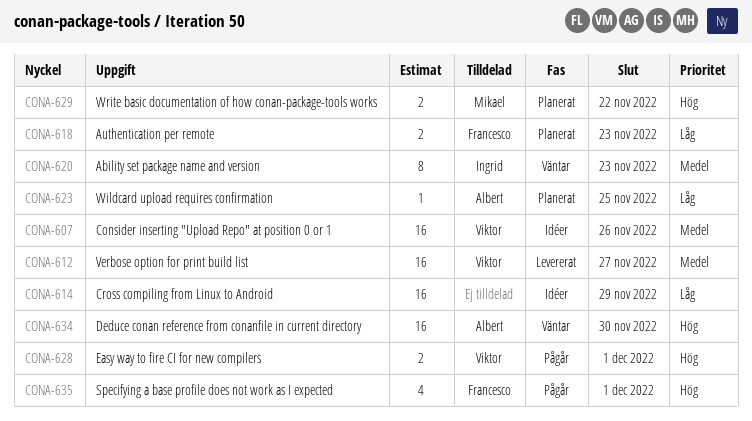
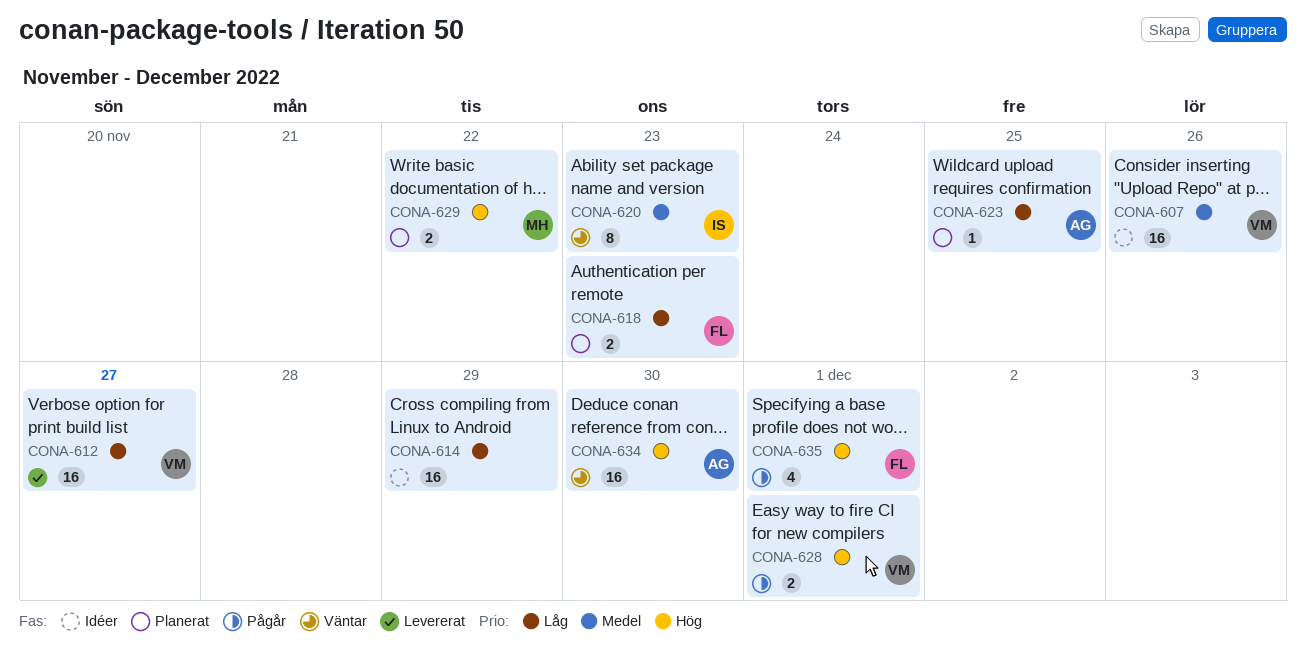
CONA-612, priority: Medel -> Låg

